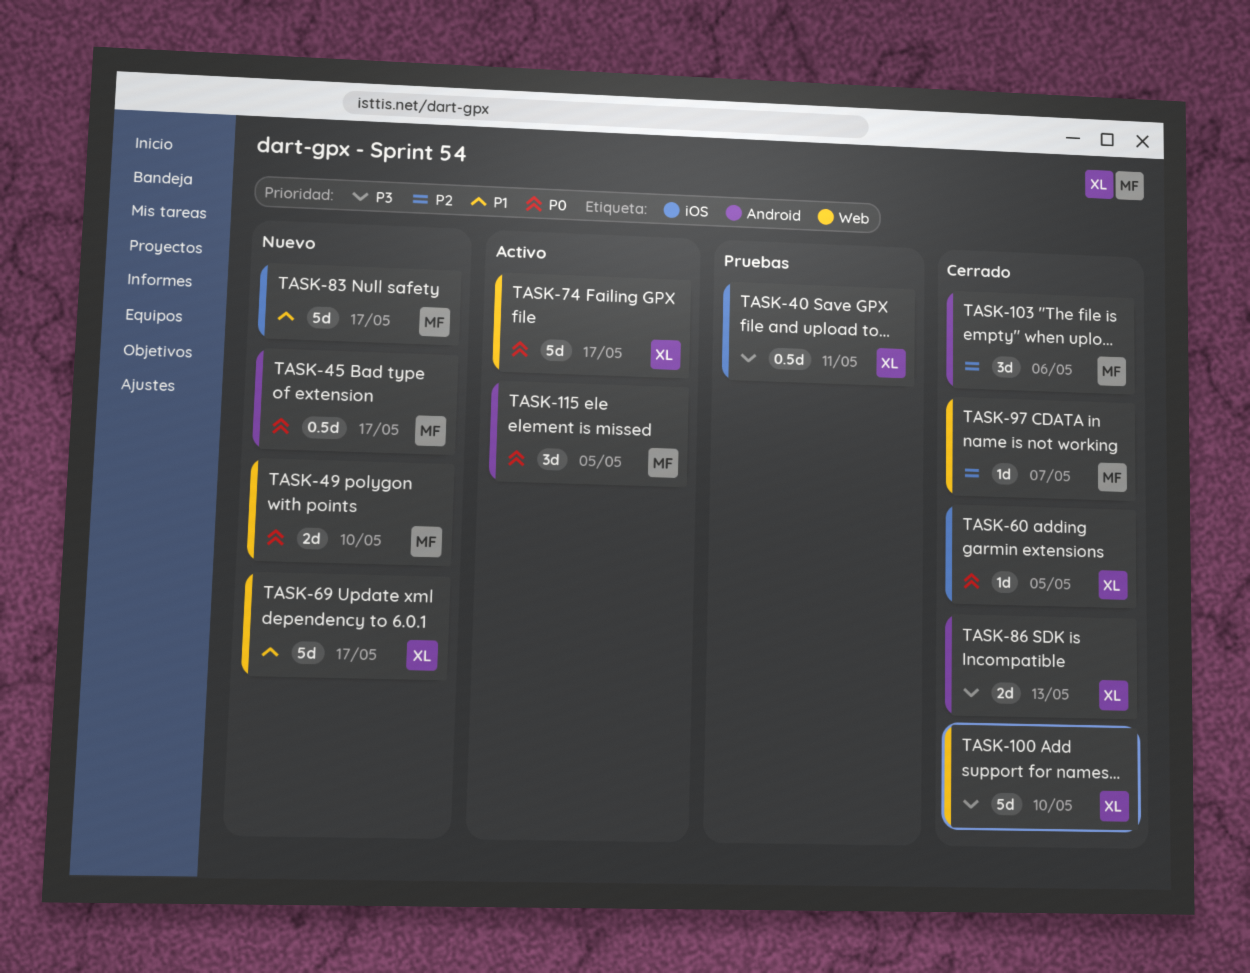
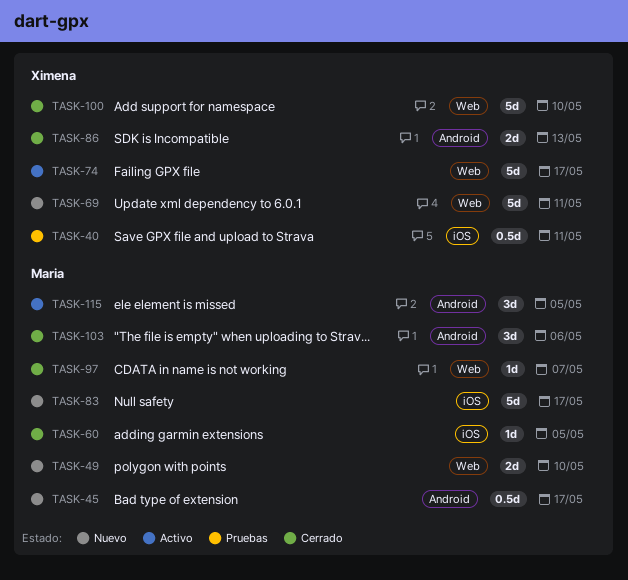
TASK-60, owner: Ximena -> Maria
TASK-69, due: May 17 -> May 11

